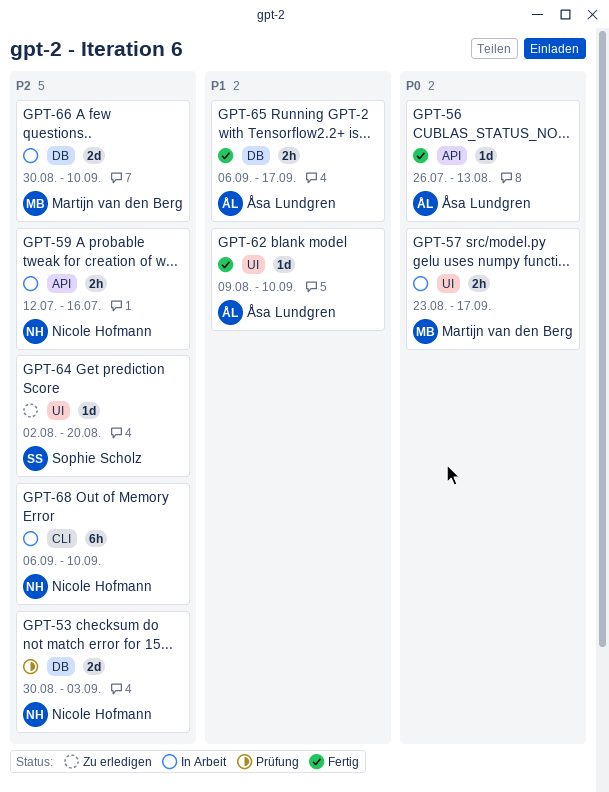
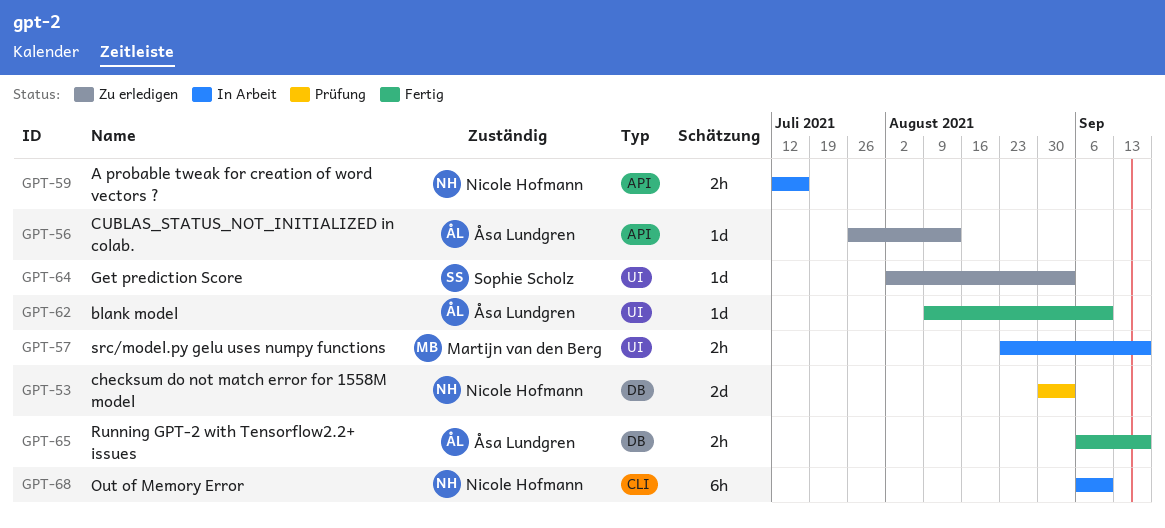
GPT-56, status: Fertig -> Zu erledigen
GPT-64, due: Aug 20 -> Sep 3
GPT-66: present -> none

